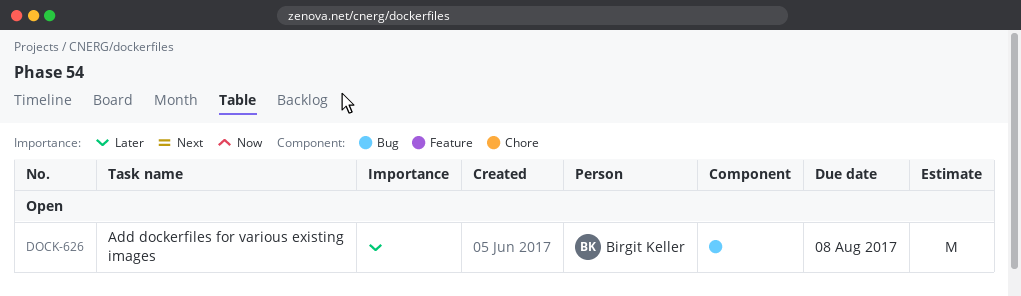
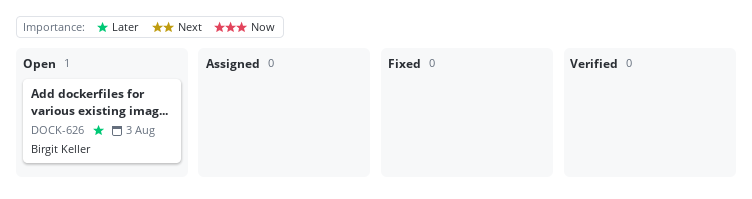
DOCK-626, due: Aug 8 -> Aug 3

